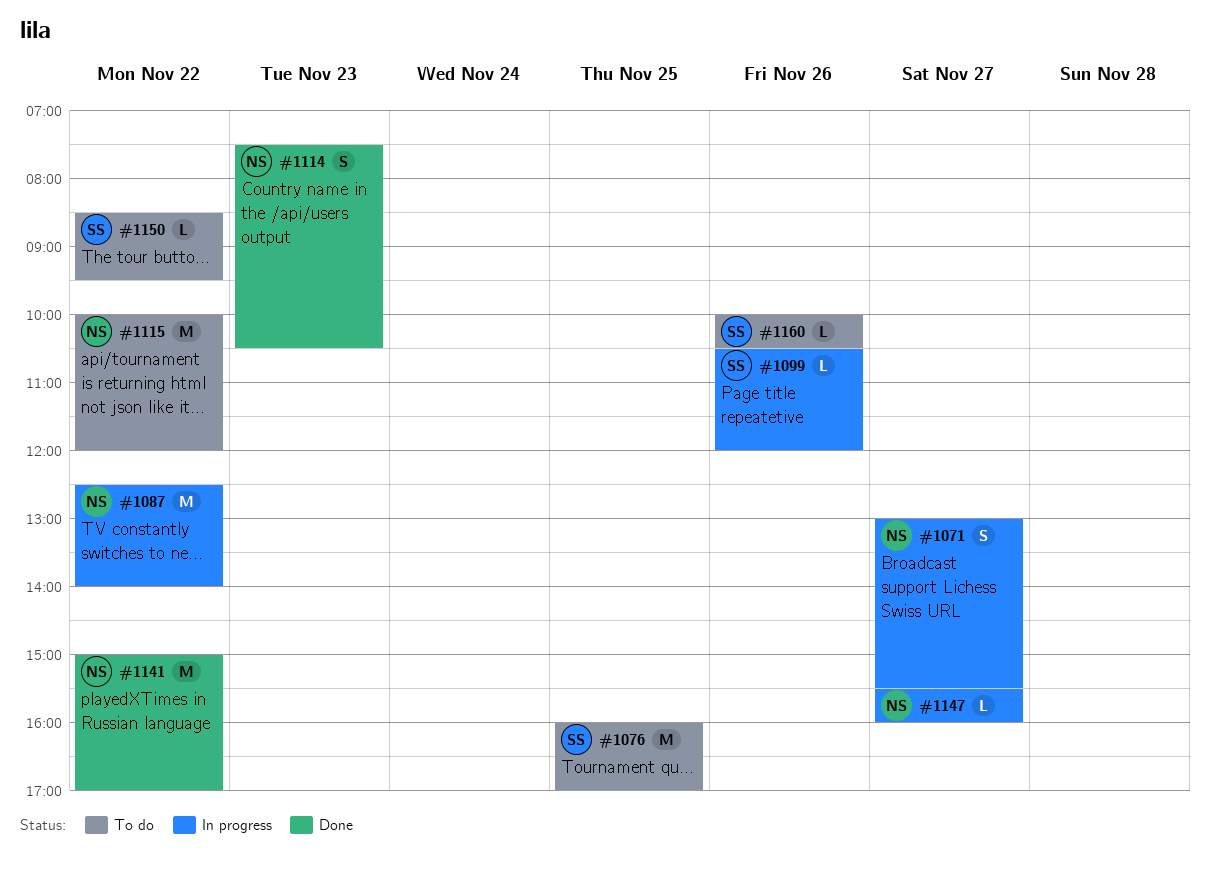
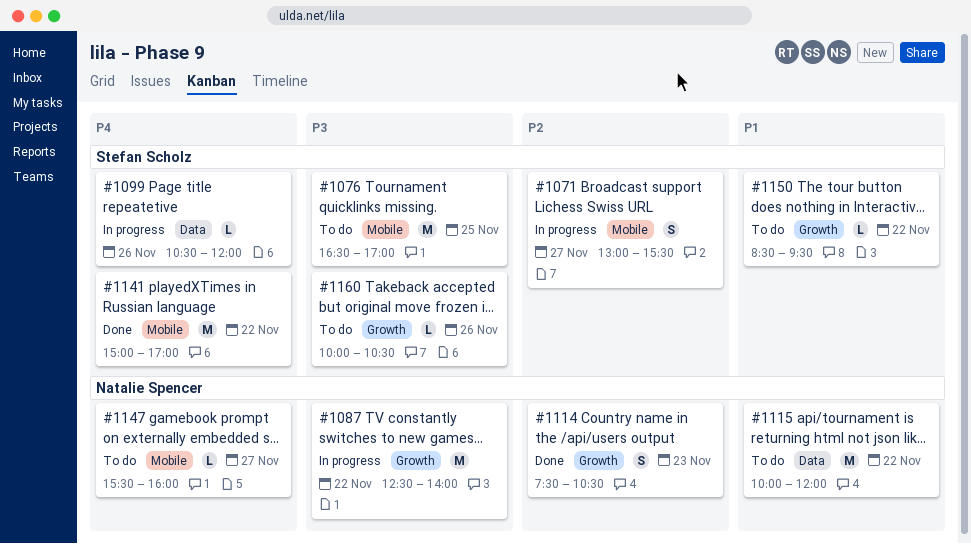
#1071, owner: Natalie Spencer -> Stefan Scholz
#1076, begins: 16:00 -> 16:30
#1141, owner: Natalie Spencer -> Stefan Scholz
#1147, status: In progress -> To do

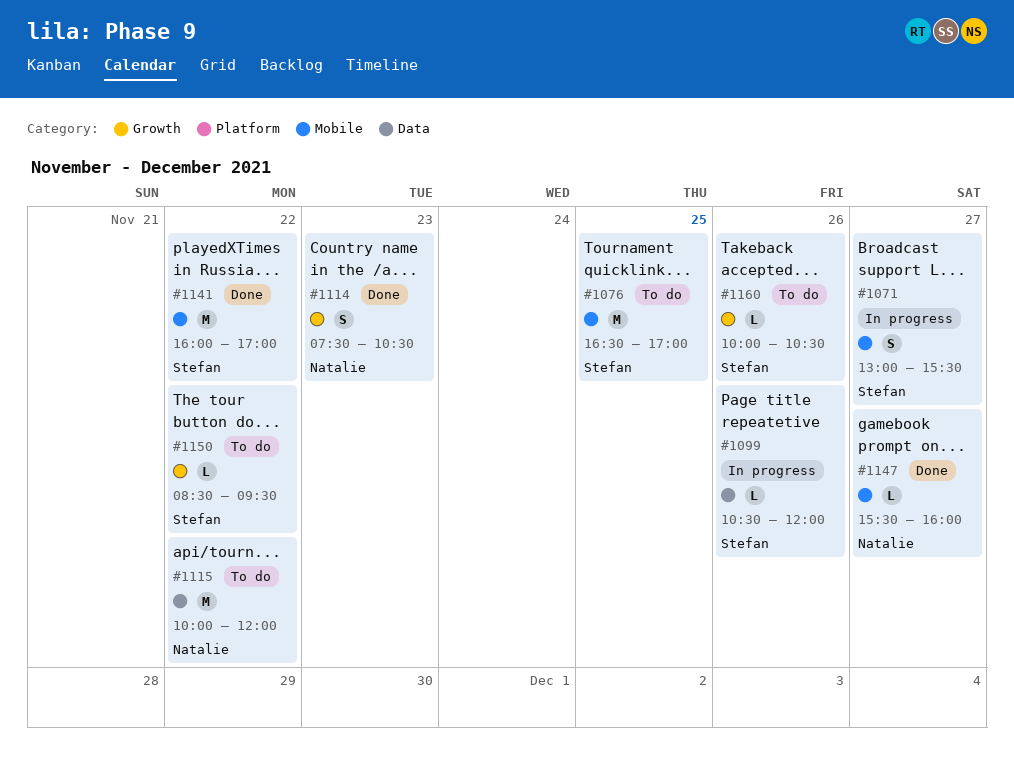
#1087: present -> none
#1141, begins: 15:00 -> 16:00
#1147, status: To do -> Done

